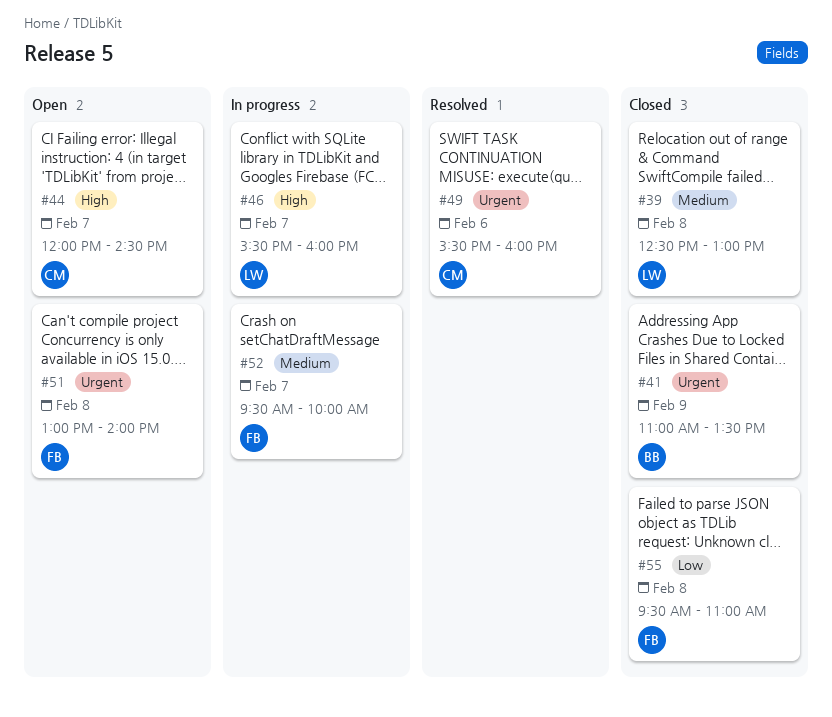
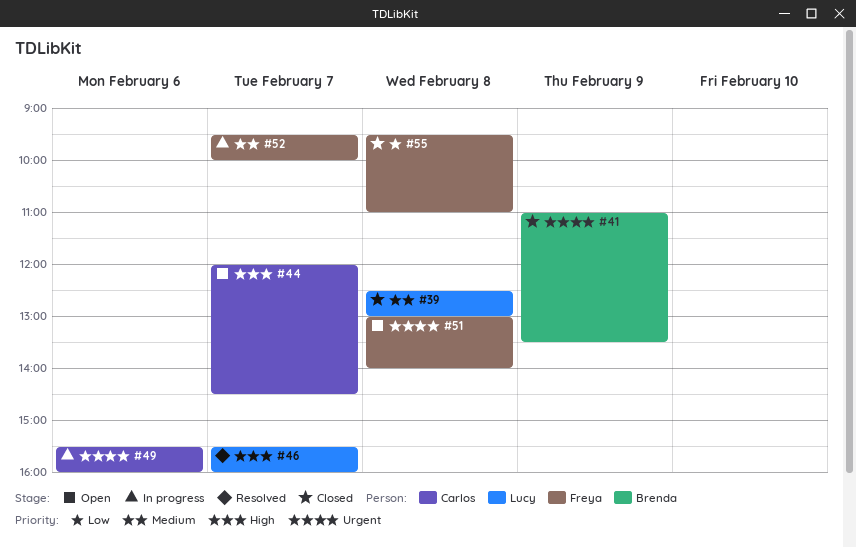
#46, status: In progress -> Resolved
#49, status: Resolved -> In progress

